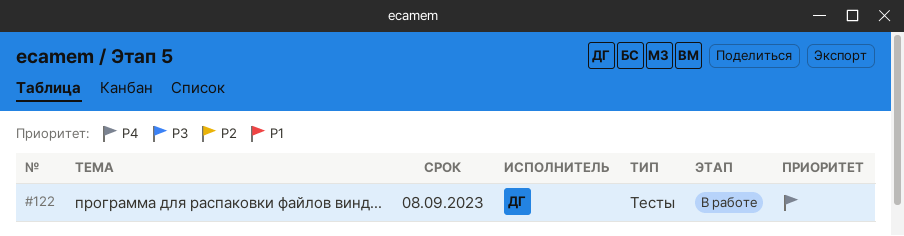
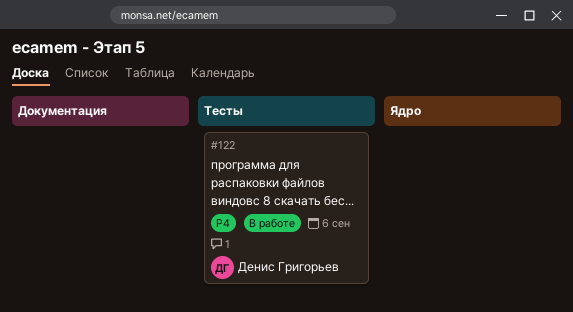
#122, due: Sep 8 -> Sep 6

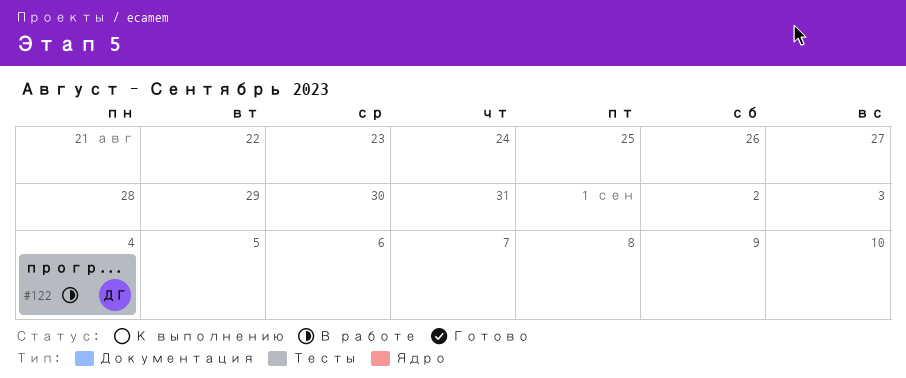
#122, due: Sep 6 -> Sep 4

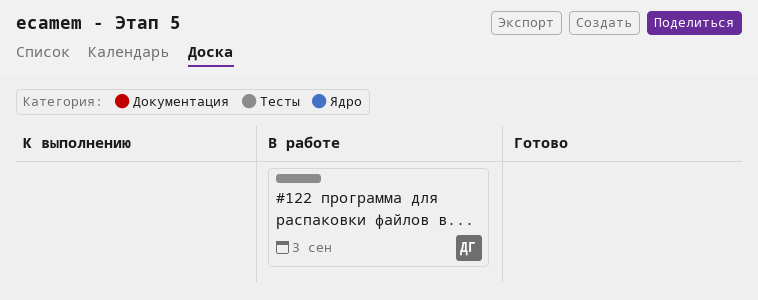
#122, due: Sep 4 -> Sep 3

